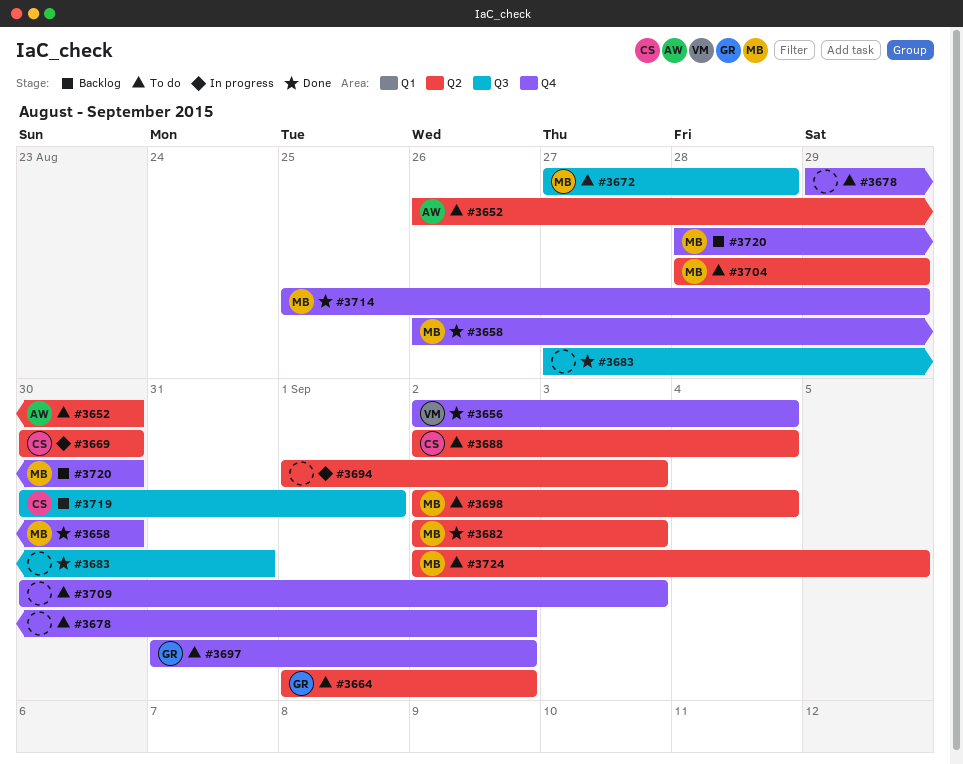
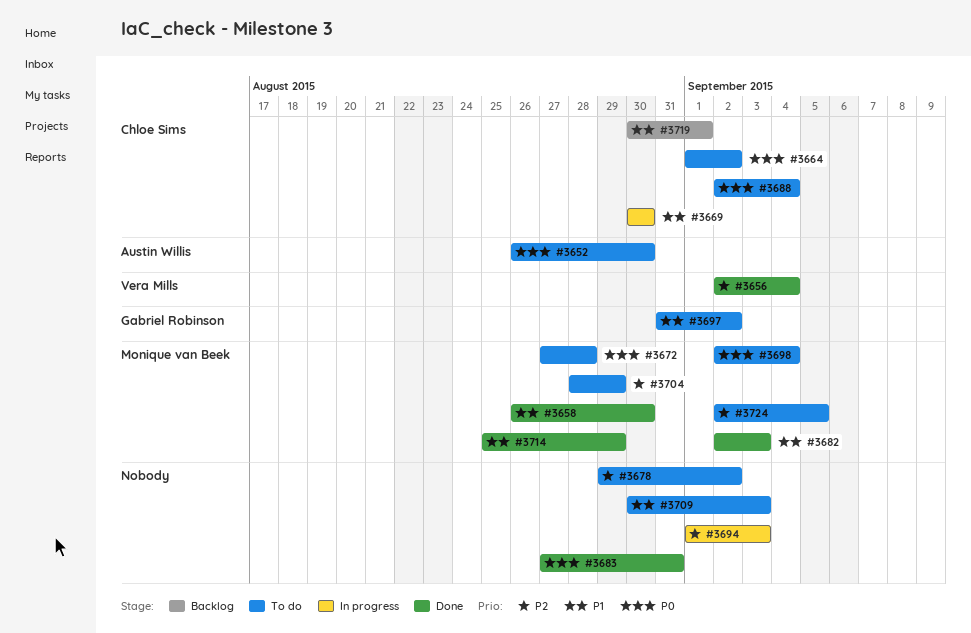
#3664, owner: Gabriel Robinson -> Chloe Sims
#3720: present -> none

